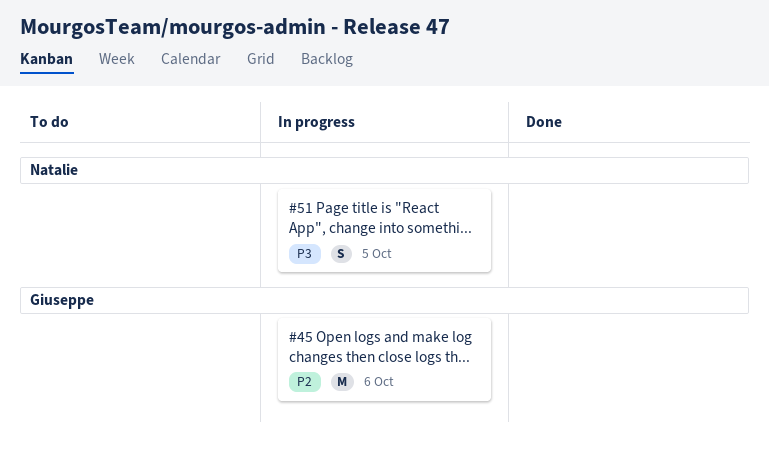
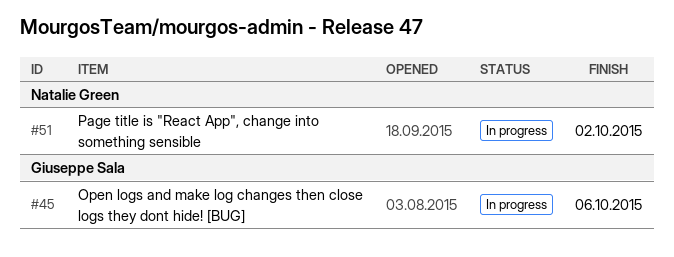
#51, due: Oct 5 -> Oct 2

